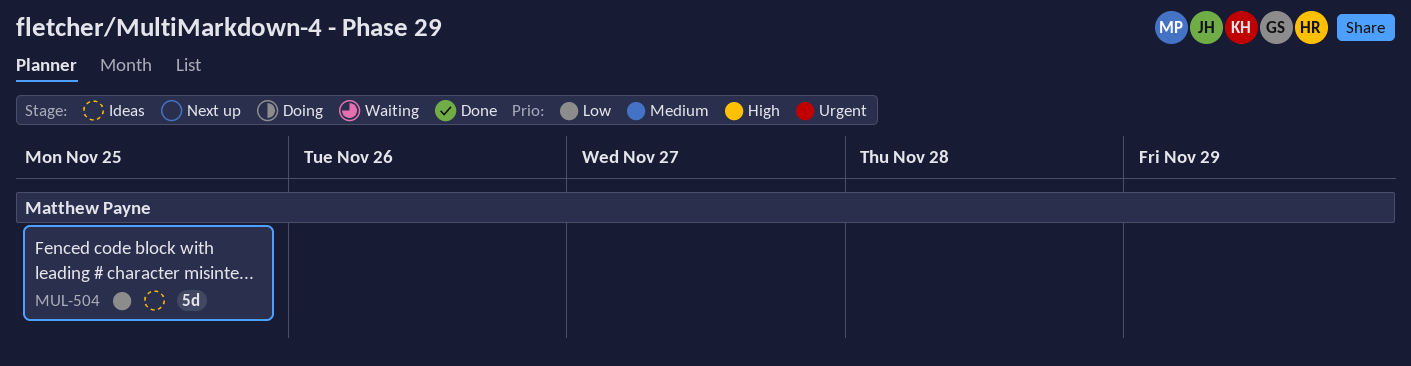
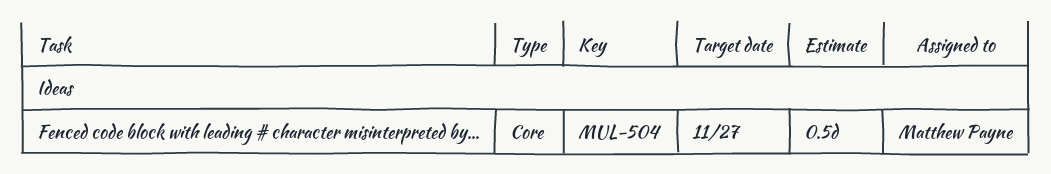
MUL-504, estimate: 5d -> 0.5d
MUL-504, due: Nov 25 -> Nov 27

